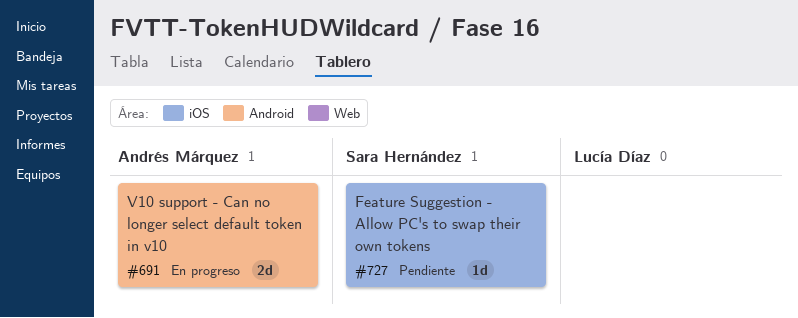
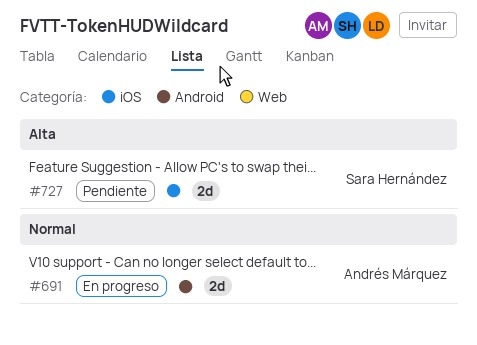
#727, estimate: 1d -> 2d

